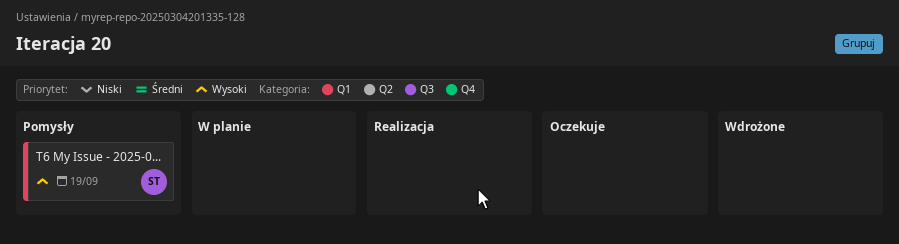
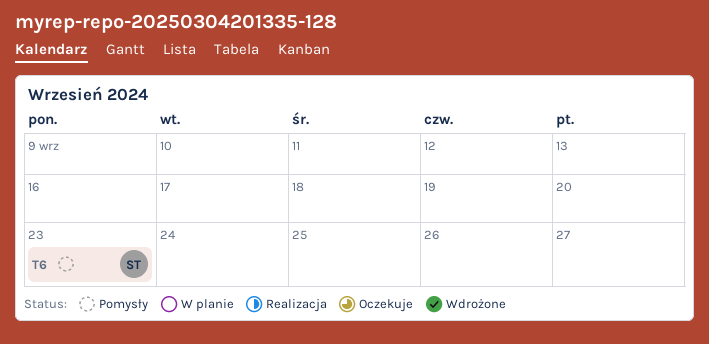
T6, due: Sep 19 -> Sep 23

